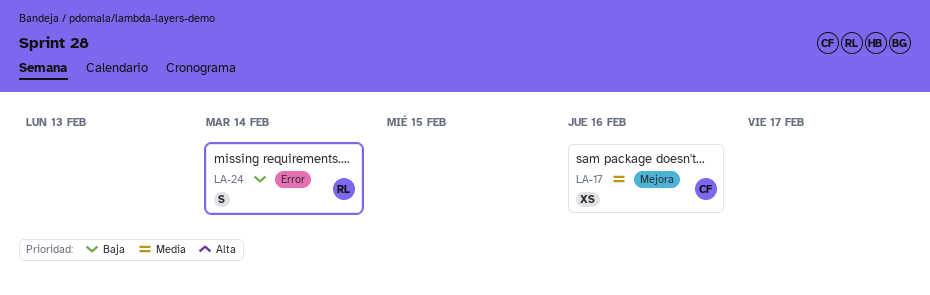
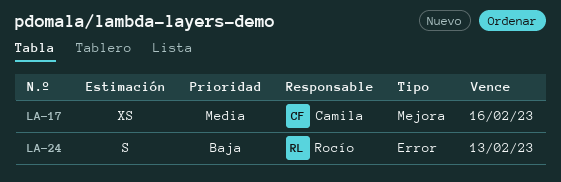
LA-24, due: Feb 14 -> Feb 13

